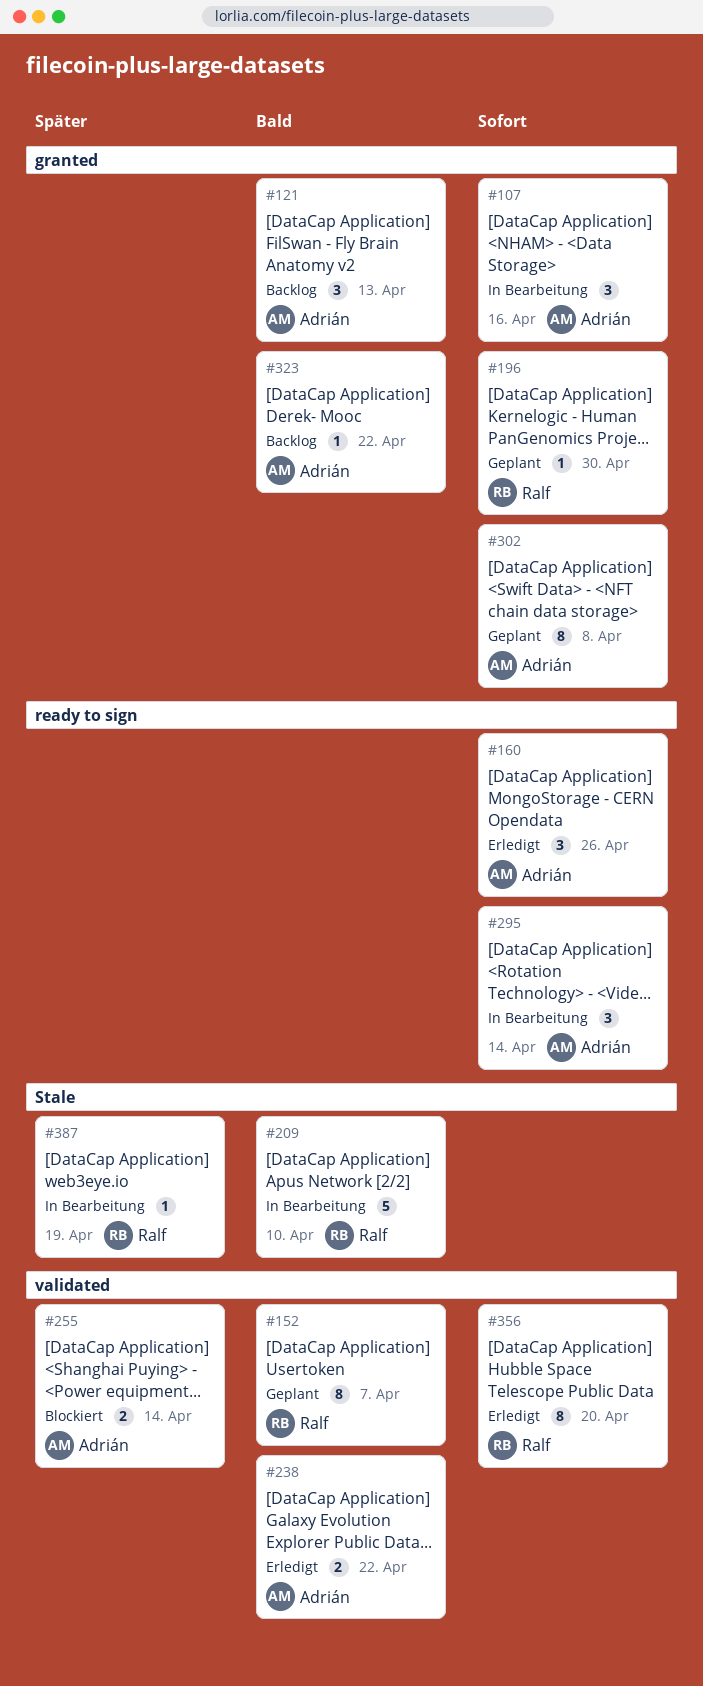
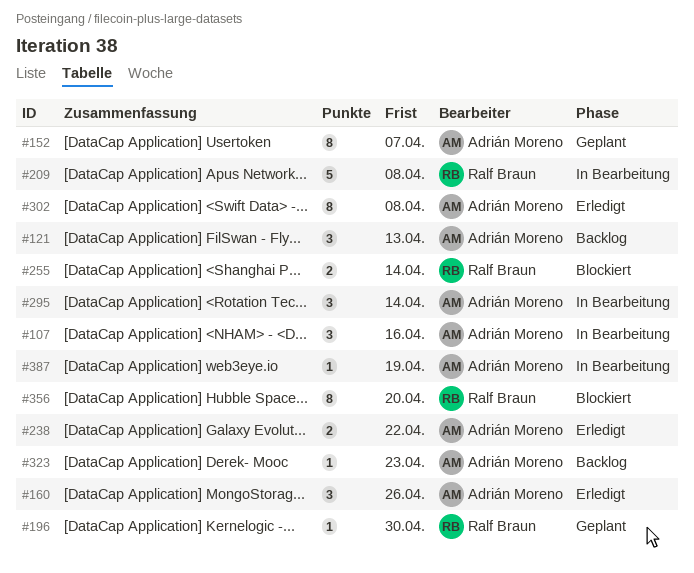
#152, owner: Ralf Braun -> Adrián Moreno
#209, due: Apr 10 -> Apr 8
#255, owner: Adrián Moreno -> Ralf Braun
#302, status: Geplant -> Erledigt
#323, due: Apr 22 -> Apr 23
#356, status: Erledigt -> Blockiert
#387, owner: Ralf Braun -> Adrián Moreno

